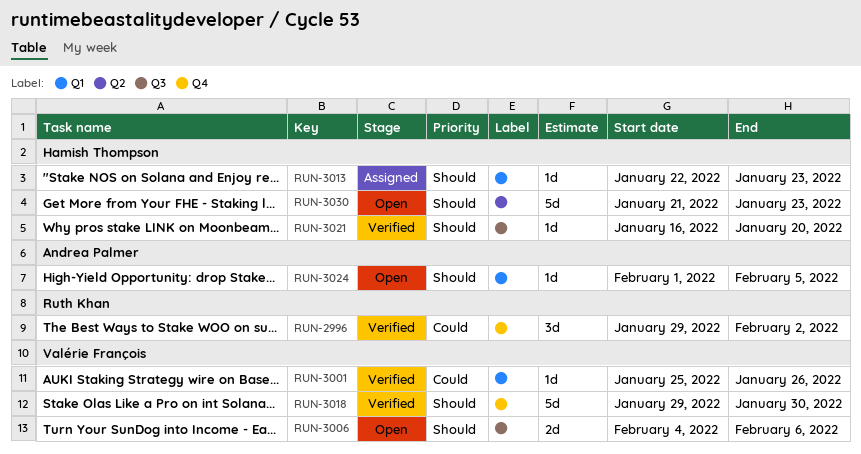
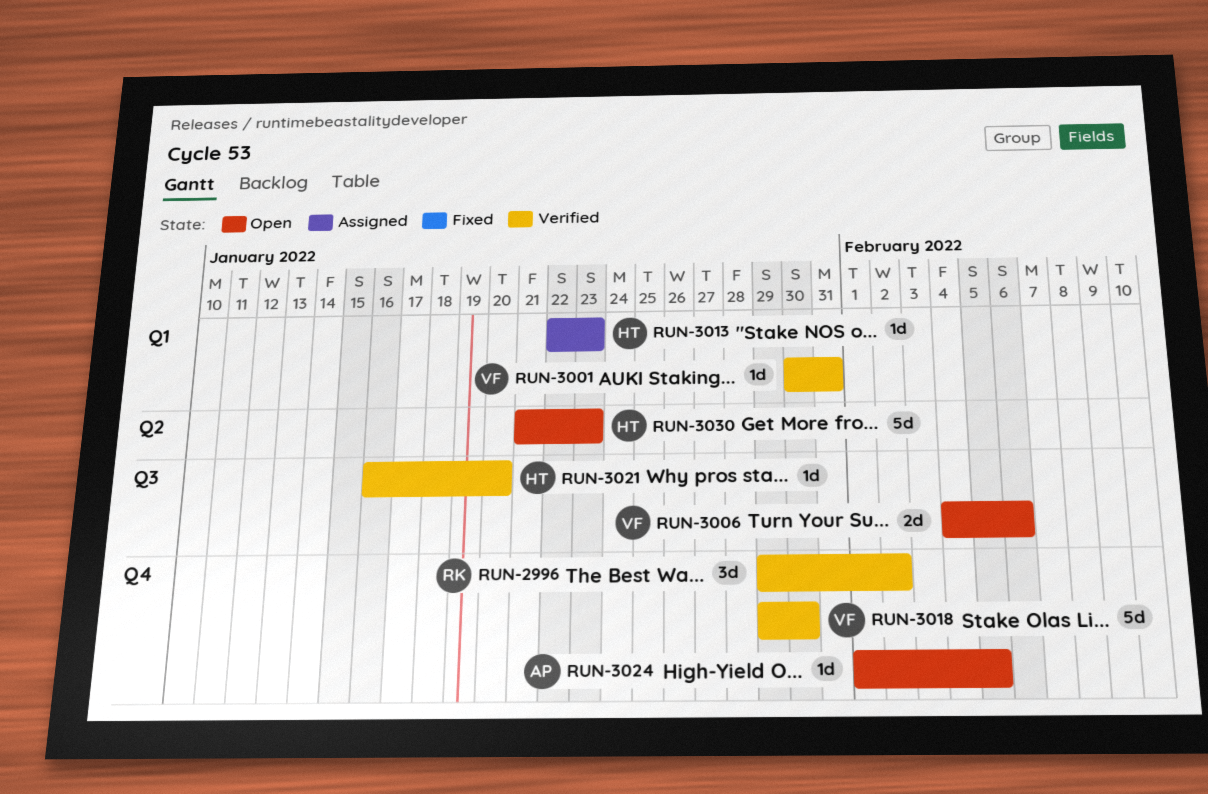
RUN-3001, start: Jan 25 -> Jan 30
RUN-3001, due: Jan 26 -> Jan 31
RUN-3024, label: Q1 -> Q4

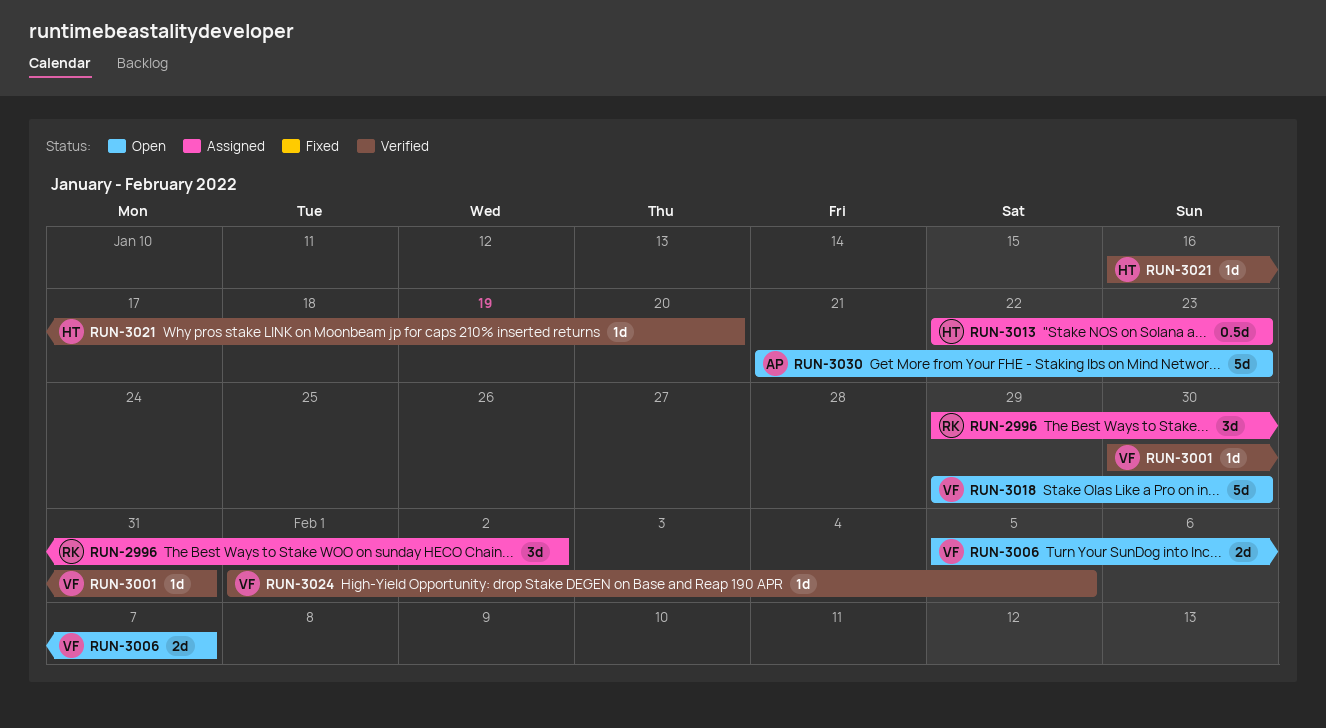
RUN-2996, status: Verified -> Assigned
RUN-3006, start: Feb 4 -> Feb 5
RUN-3006, due: Feb 6 -> Feb 7
RUN-3013, estimate: 1d -> 0.5d
RUN-3018, status: Verified -> Open
RUN-3024, status: Open -> Verified
RUN-3024, owner: AP -> VF
RUN-3030, owner: HT -> AP

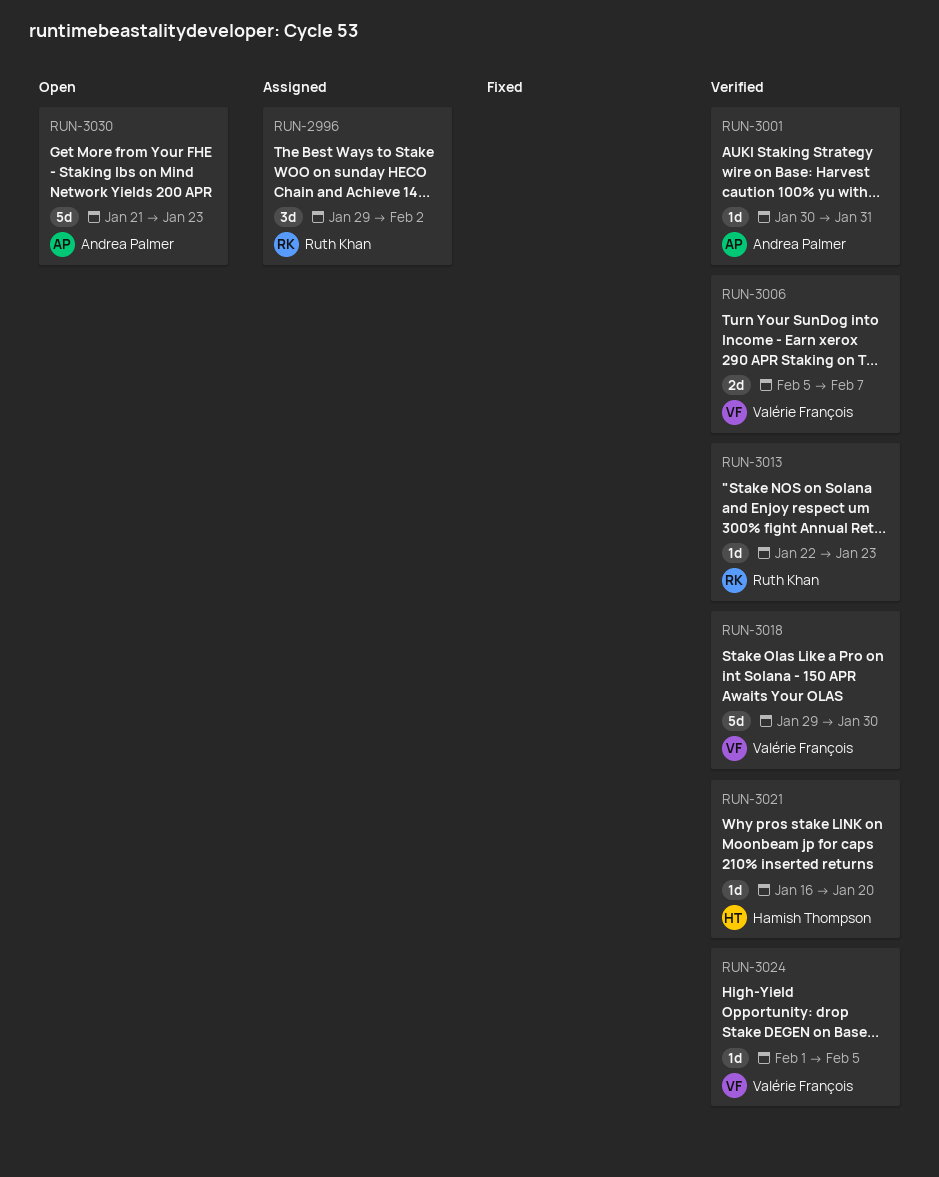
RUN-3001, owner: Valérie François -> Andrea Palmer
RUN-3006, status: Open -> Verified
RUN-3013, status: Assigned -> Verified
RUN-3013, owner: Hamish Thompson -> Ruth Khan
RUN-3013, estimate: 0.5d -> 1d
RUN-3018, status: Open -> Verified

